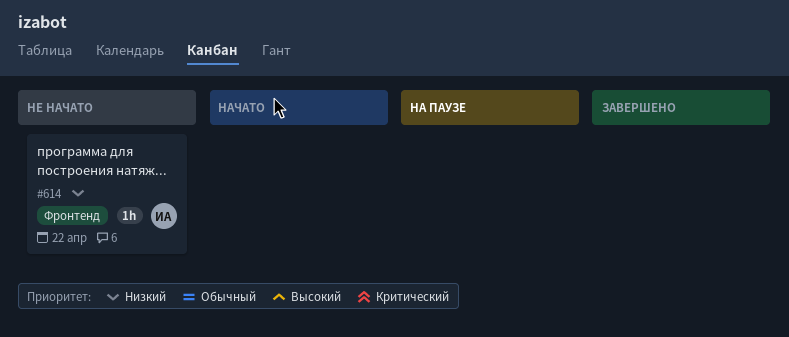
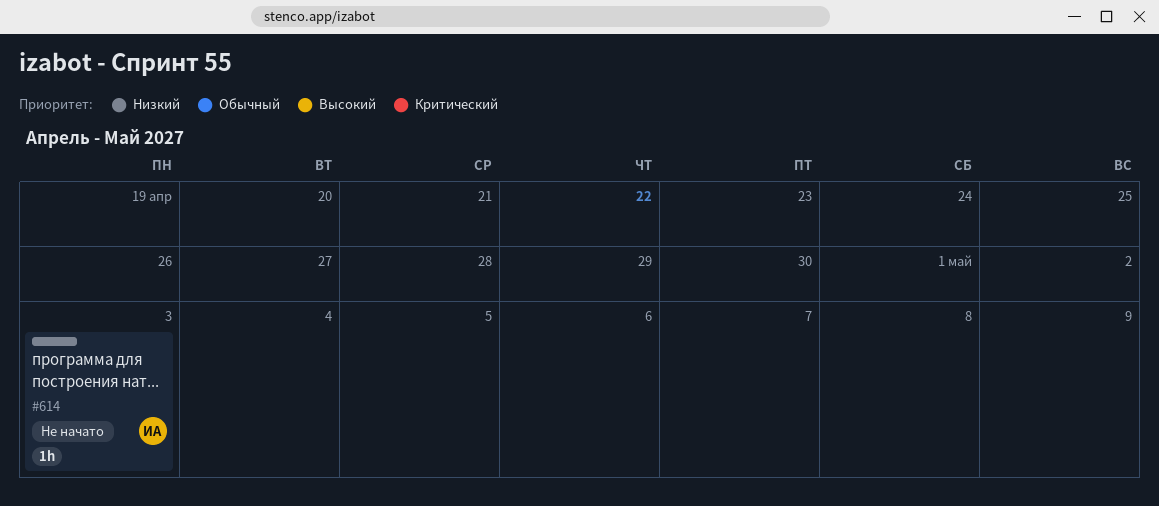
#614, due: Apr 22 -> May 3

